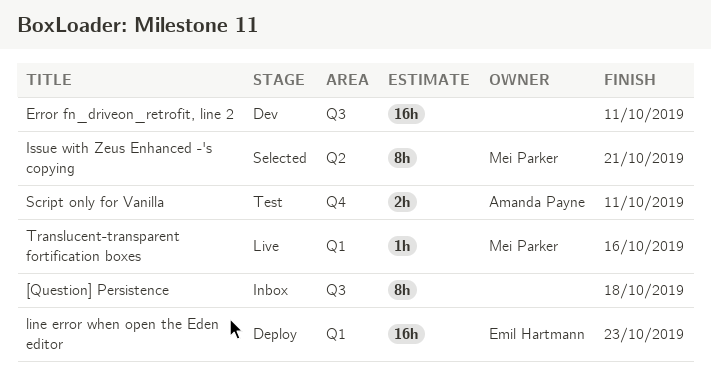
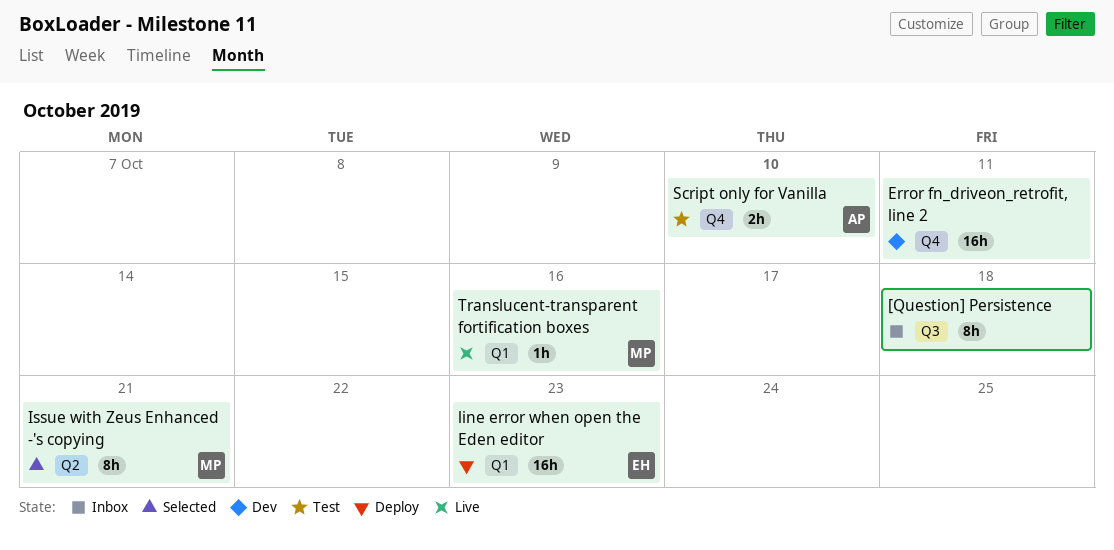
Error fn_driveon_retrofit, line 2, label: Q3 -> Q4
Script only for Vanilla, due: Oct 11 -> Oct 10

